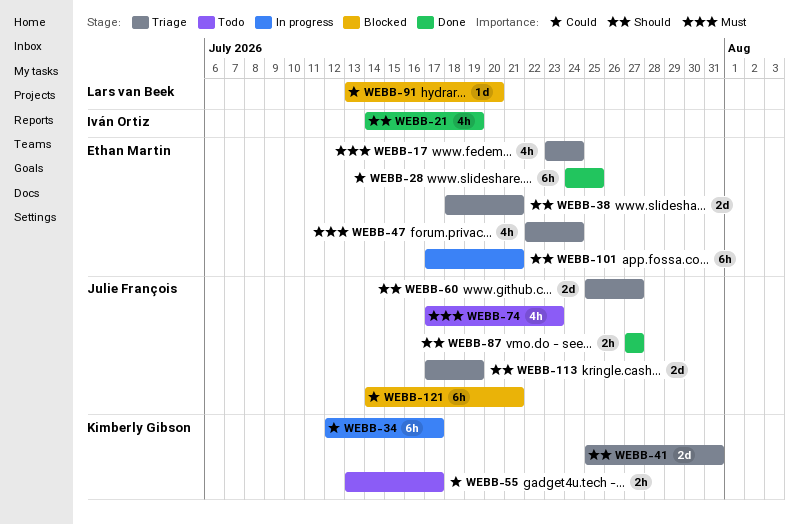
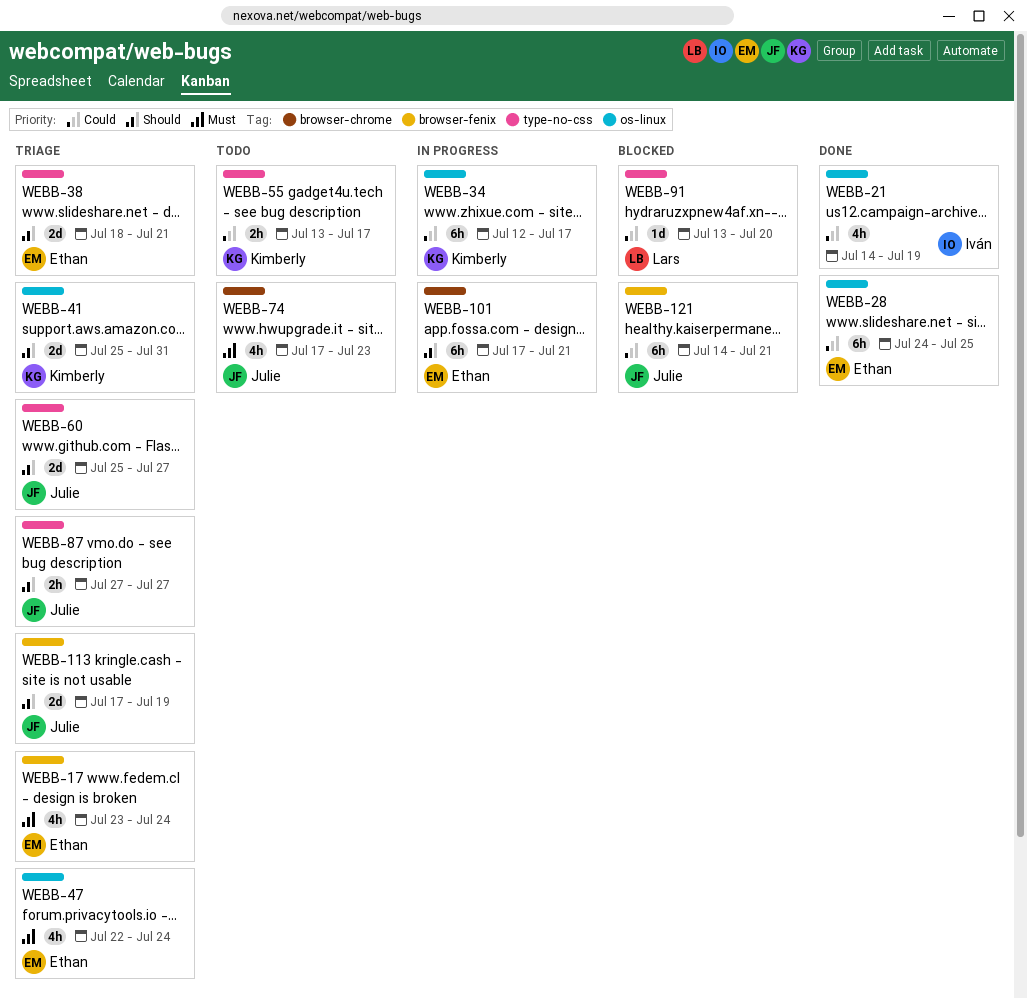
WEBB-21, priority: Should -> Could
WEBB-87, status: Done -> Triage

